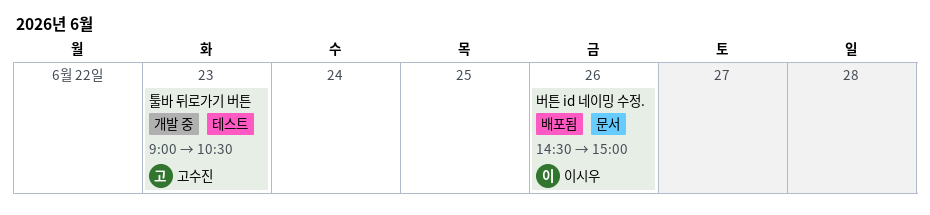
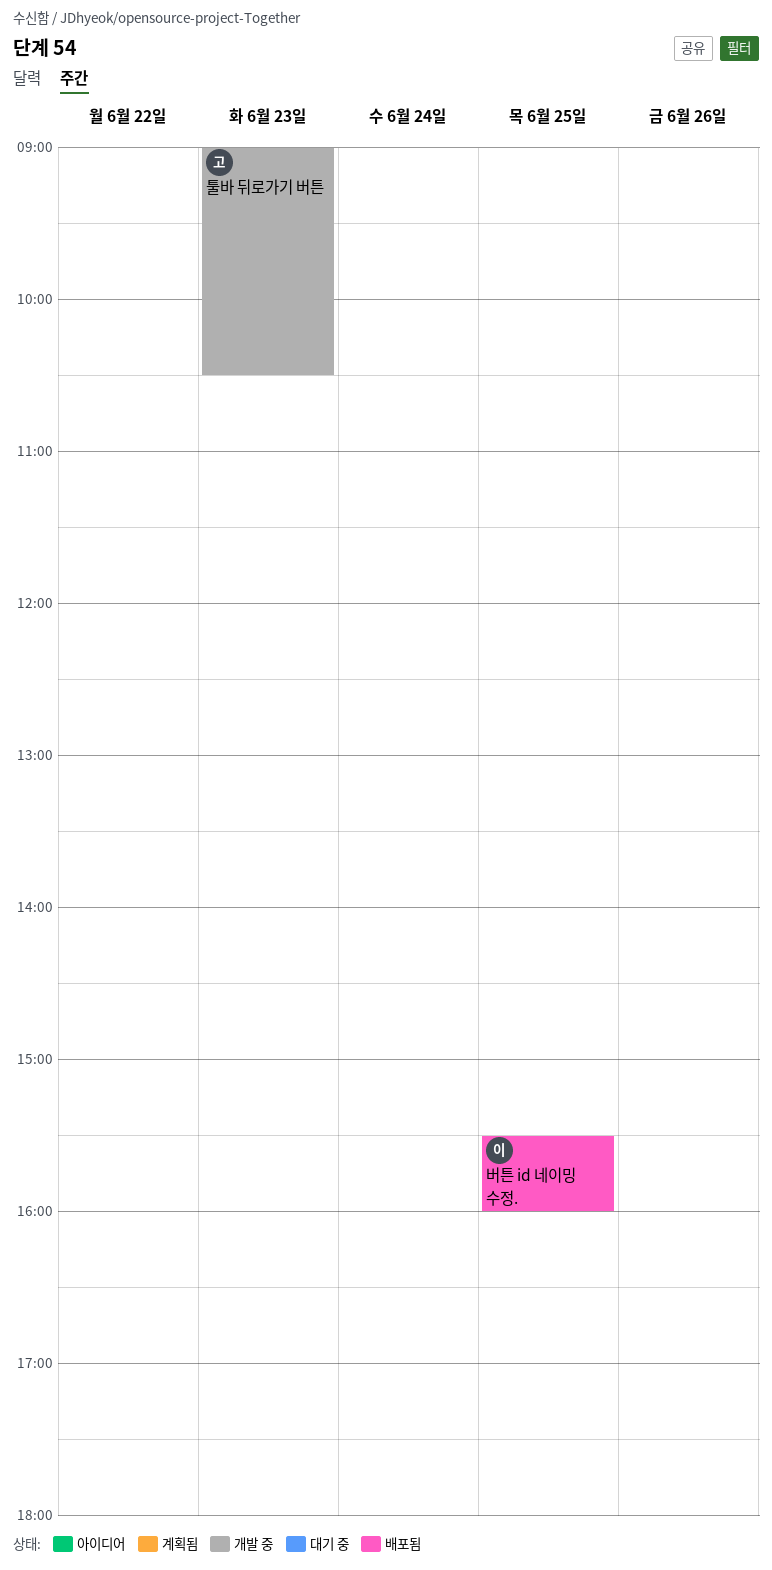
버튼 id 네이밍 수정., day: Jun 26 -> Jun 25
버튼 id 네이밍 수정., begins: 14:30 -> 15:30
버튼 id 네이밍 수정., ends: 15:00 -> 16:00

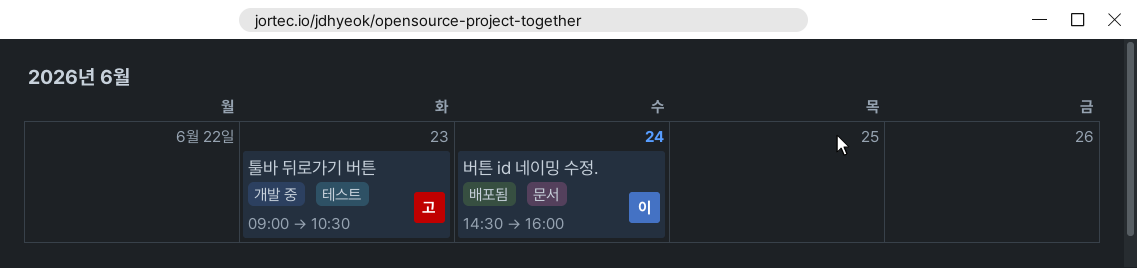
버튼 id 네이밍 수정., day: Jun 25 -> Jun 24
버튼 id 네이밍 수정., begins: 15:30 -> 14:30

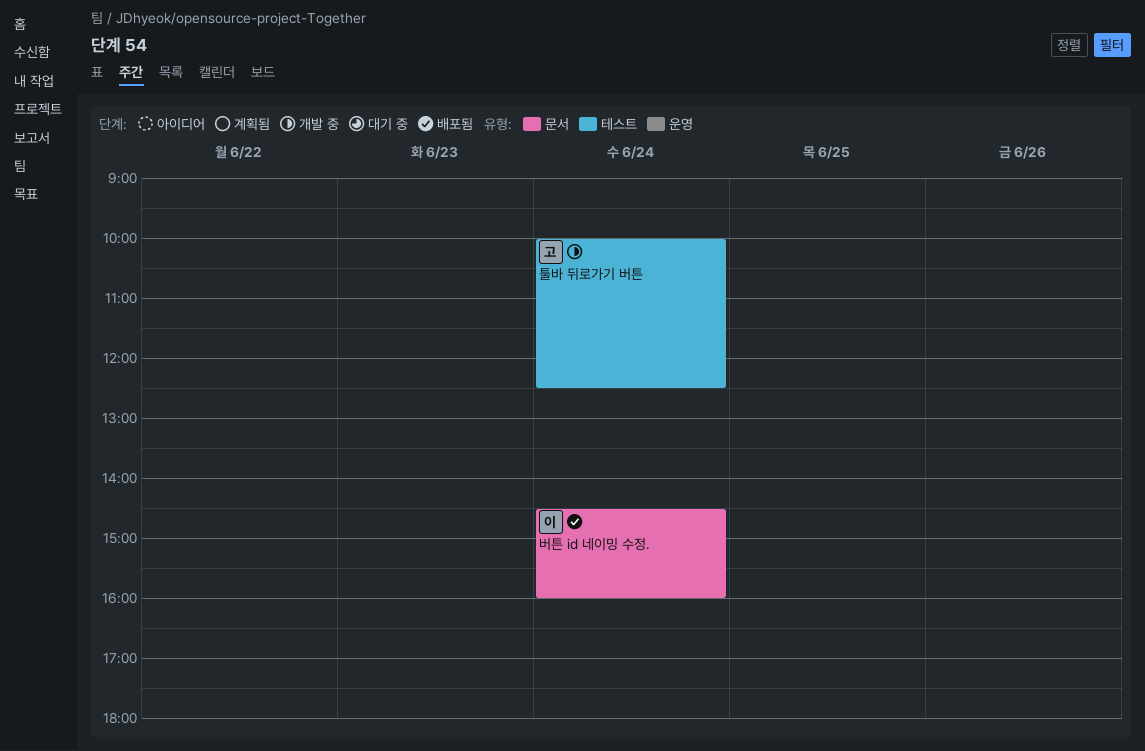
툴바 뒤로가기 버튼, day: Jun 23 -> Jun 24
툴바 뒤로가기 버튼, begins: 09:00 -> 10:00
툴바 뒤로가기 버튼, ends: 10:30 -> 12:30

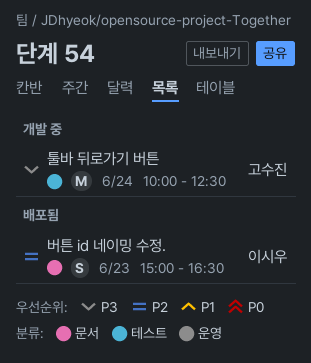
버튼 id 네이밍 수정., day: Jun 24 -> Jun 23
버튼 id 네이밍 수정., begins: 14:30 -> 15:00
버튼 id 네이밍 수정., ends: 16:00 -> 16:30

